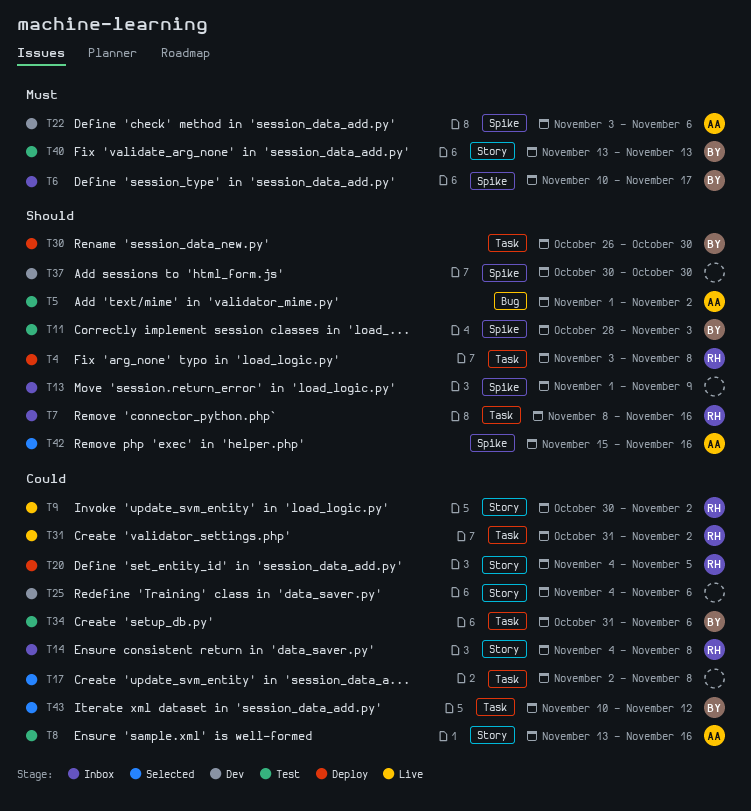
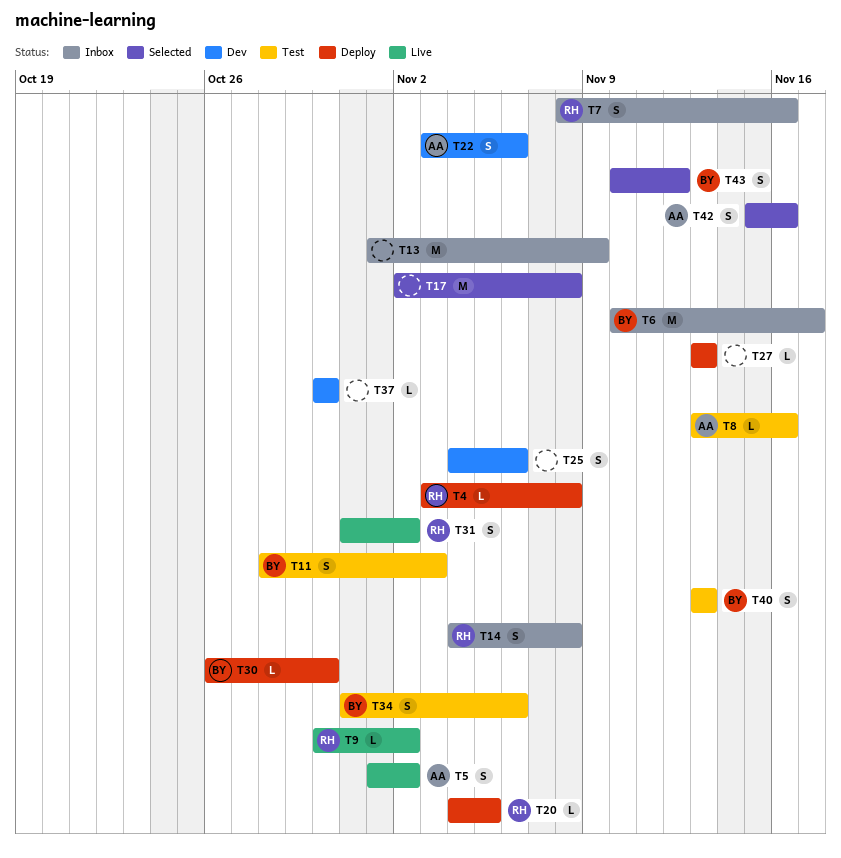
T5, status: Test -> Live
T27: none -> present

